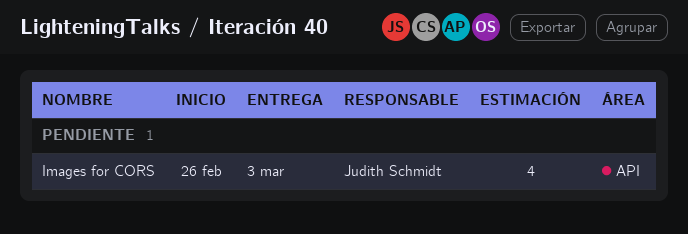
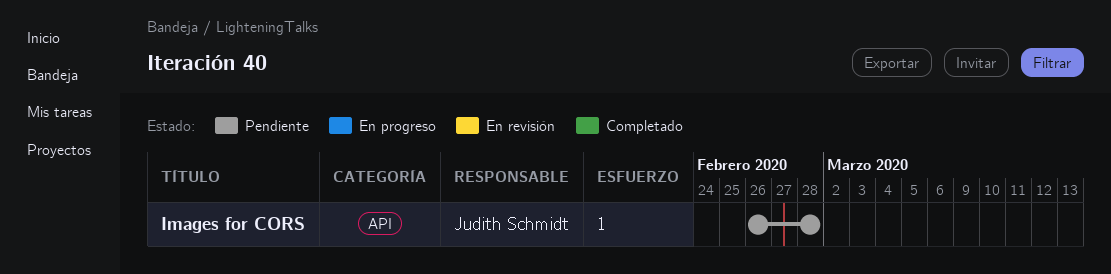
Images for CORS, estimate: 4 -> 1
Images for CORS, due: Mar 3 -> Feb 28

